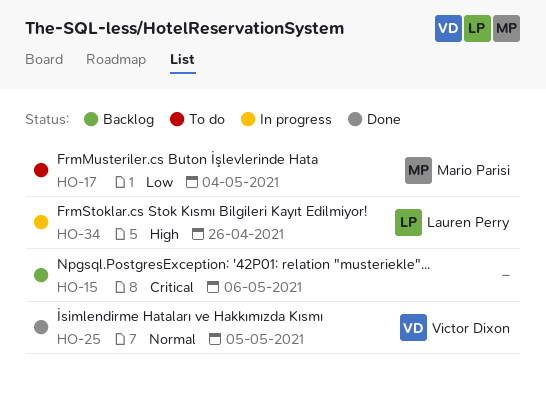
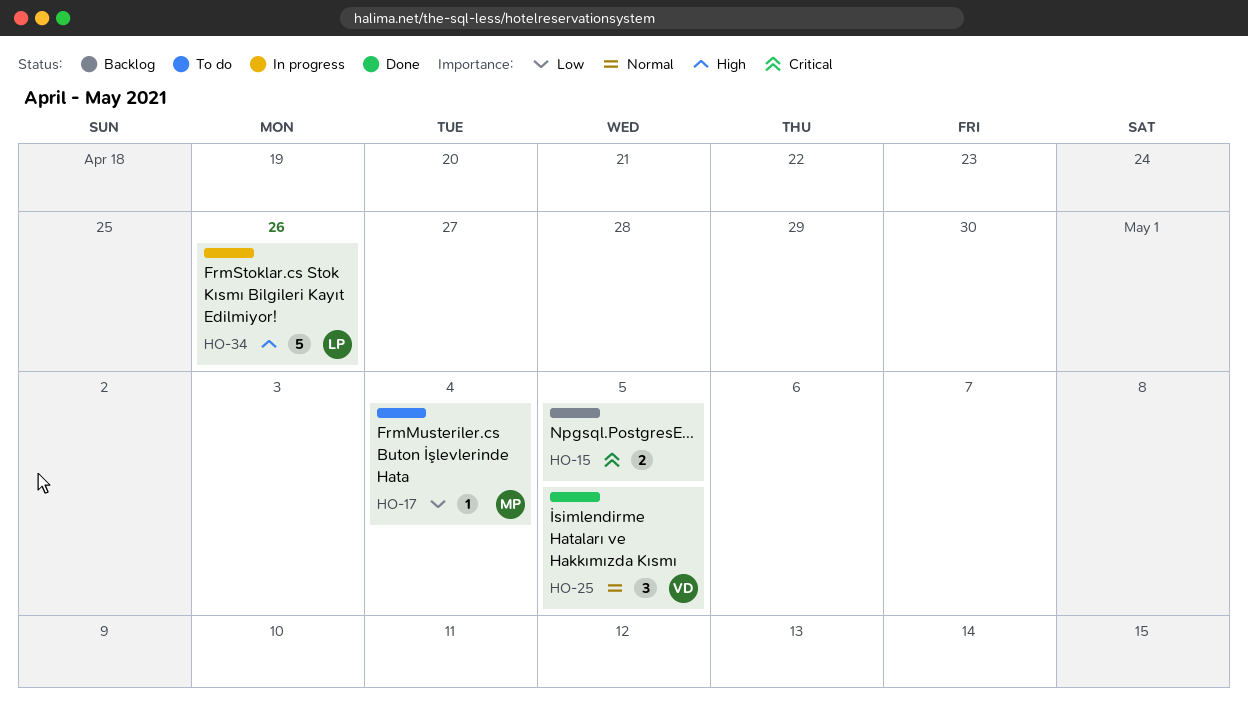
HO-15, due: May 6 -> May 5

